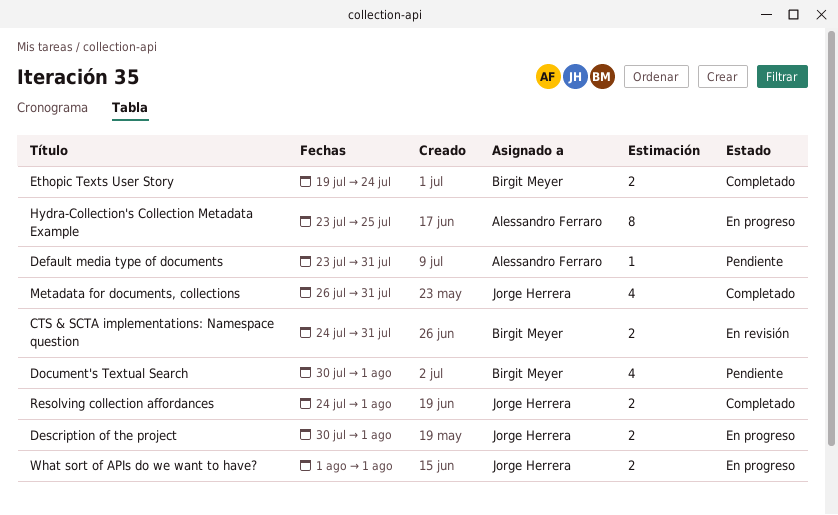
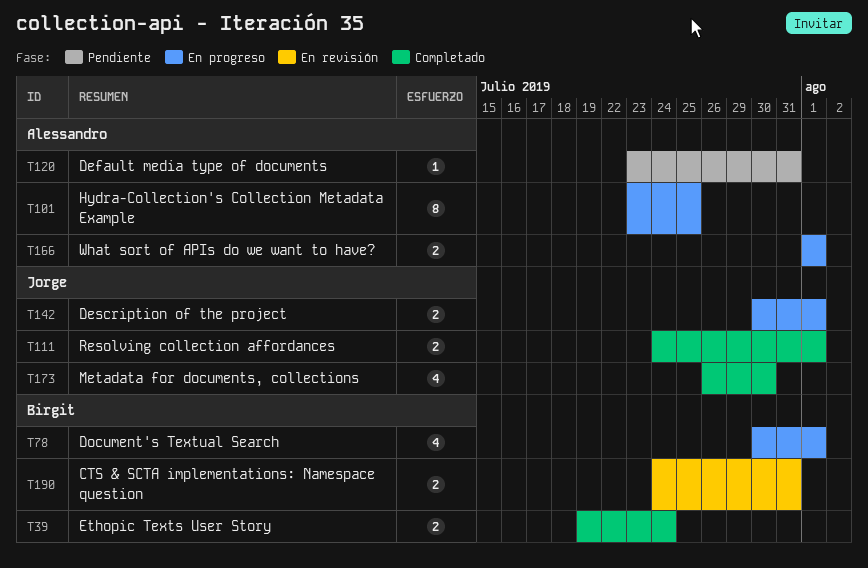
Document's Textual Search, status: Pendiente -> En progreso
Metadata for documents, collections, due: Jul 31 -> Jul 30
What sort of APIs do we want to have?, owner: Jorge Herrera -> Alessandro Ferraro

